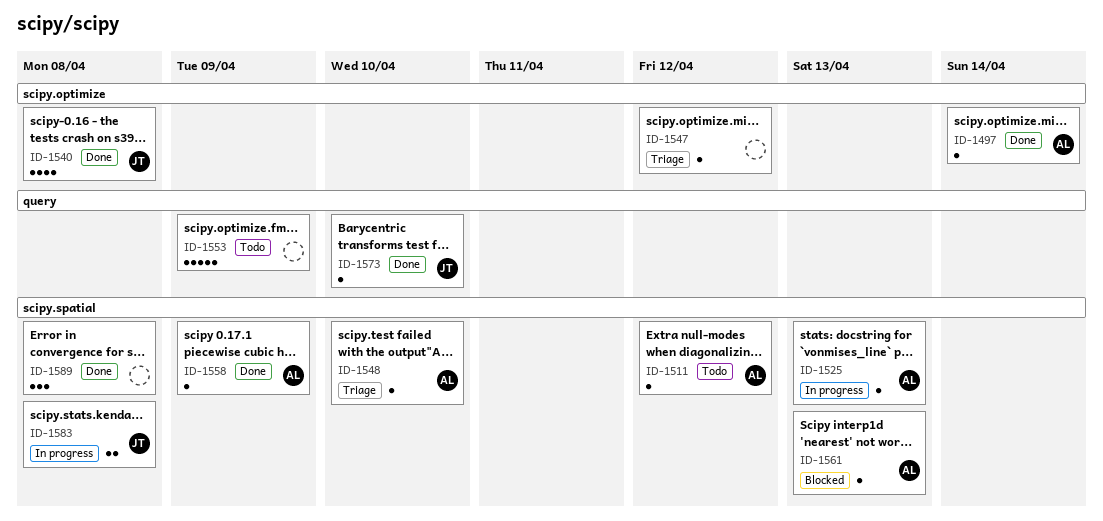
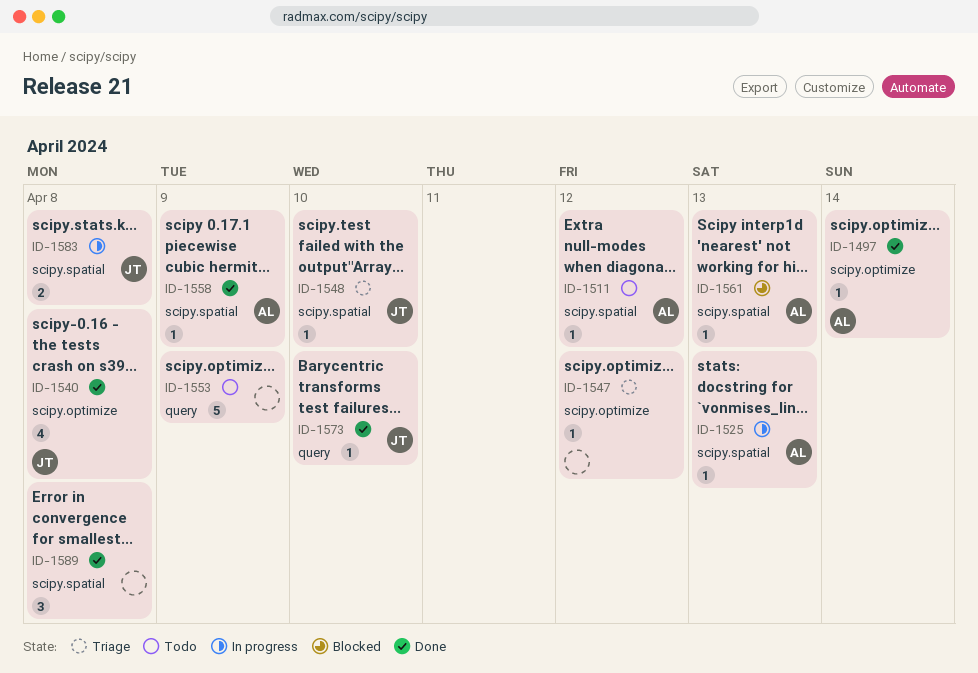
ID-1548, owner: AL -> JT

